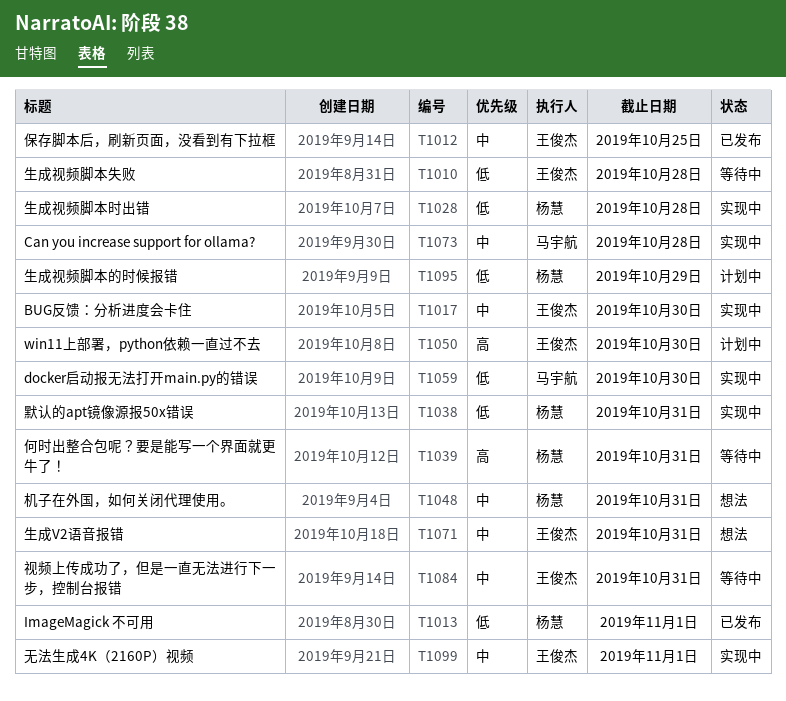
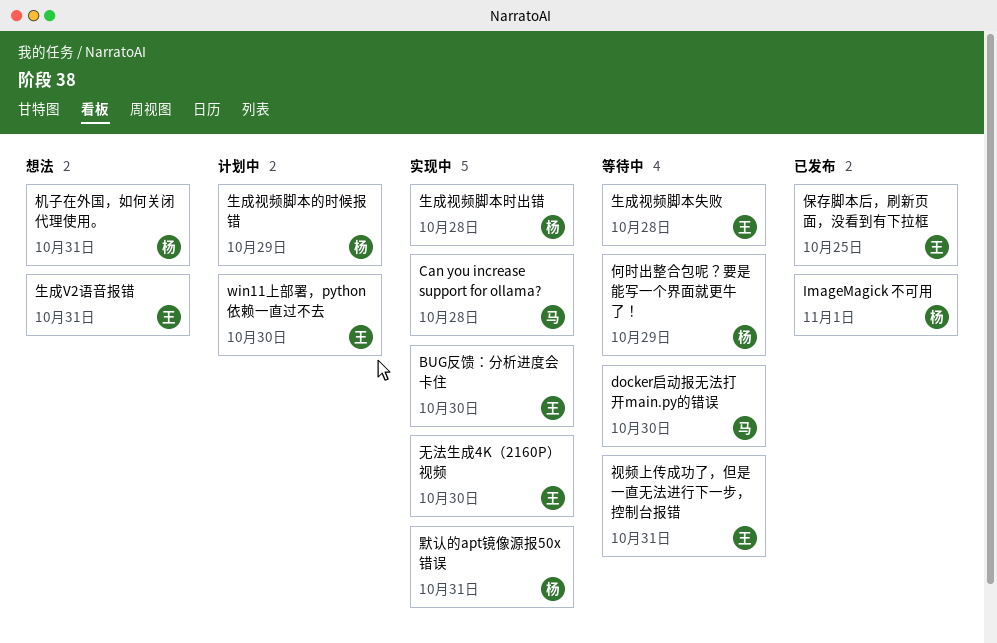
docker启动报无法打开main.py的错误, status: 实现中 -> 等待中
何时出整合包呢？要是能写一个界面就更牛了！, due: Oct 31 -> Oct 29
无法生成4K（2160P）视频, due: Nov 1 -> Oct 30

